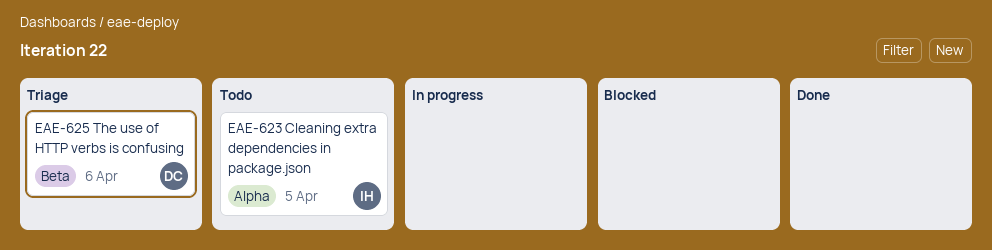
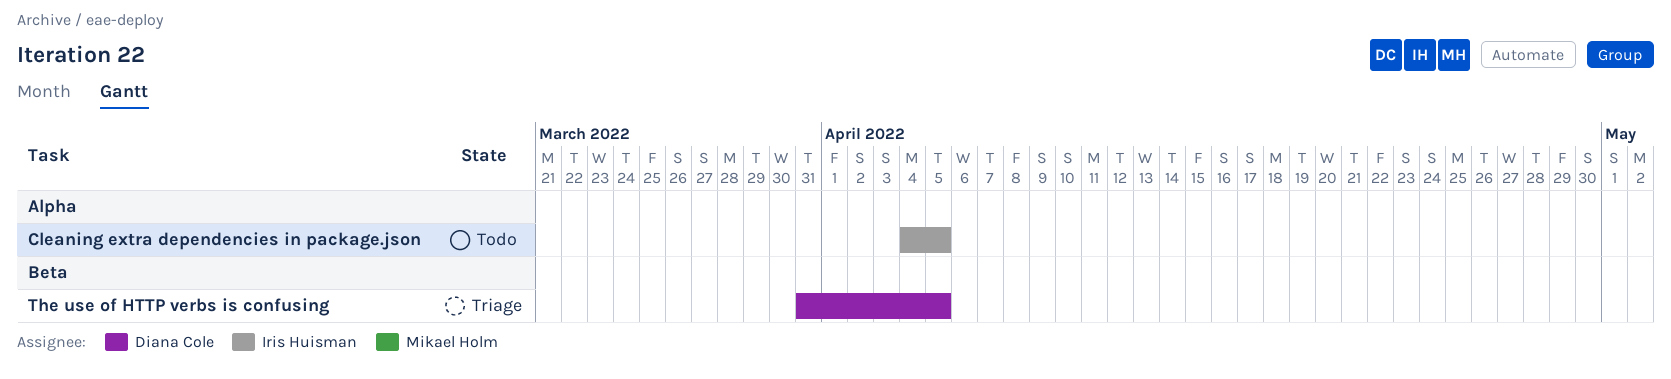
The use of HTTP verbs is confusing, due: Apr 6 -> Apr 5

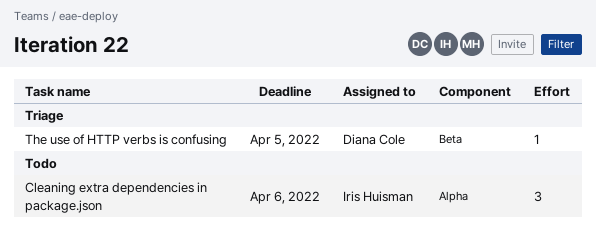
Cleaning extra dependencies in package.json, due: Apr 5 -> Apr 6

